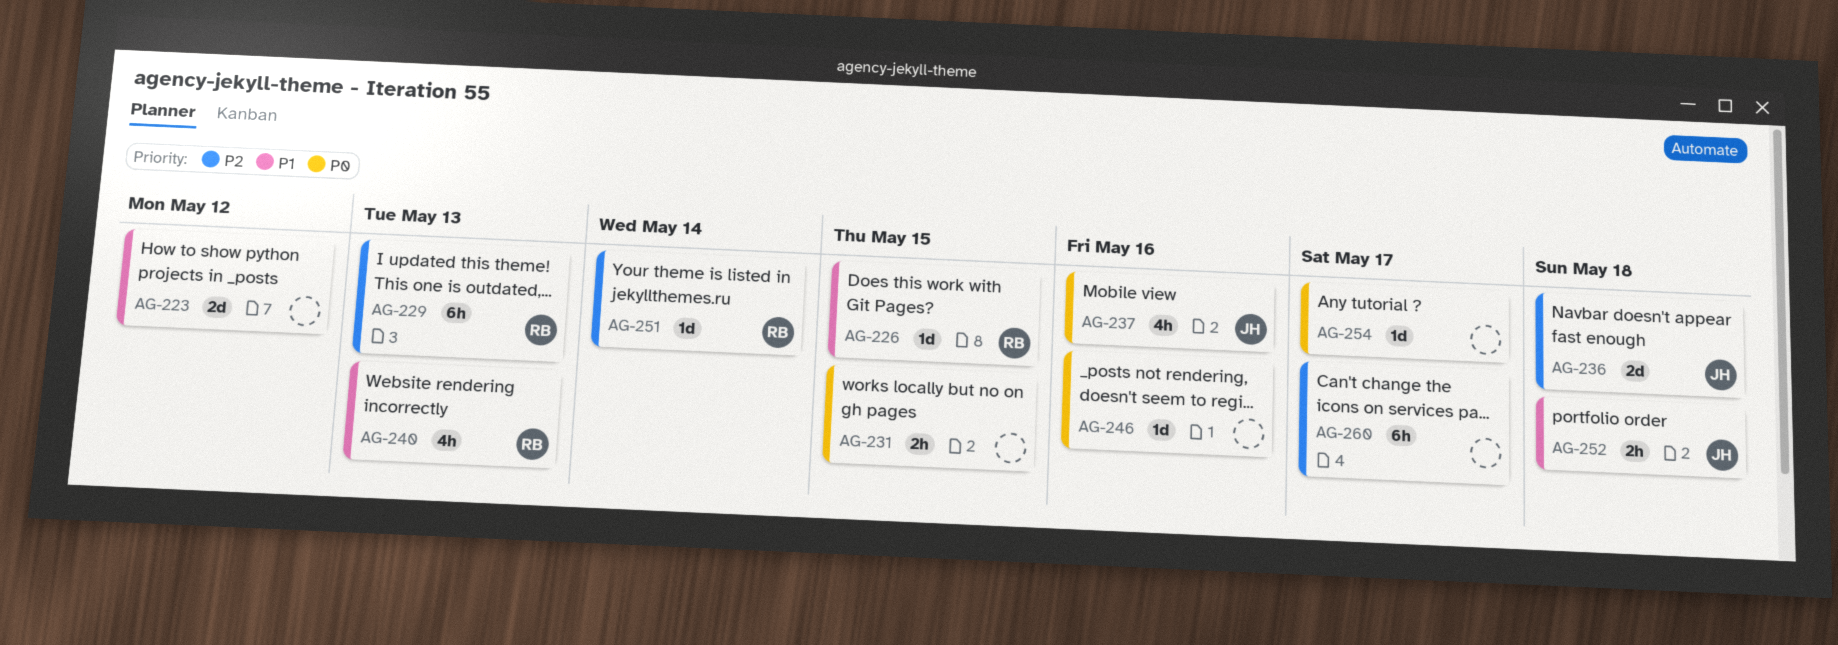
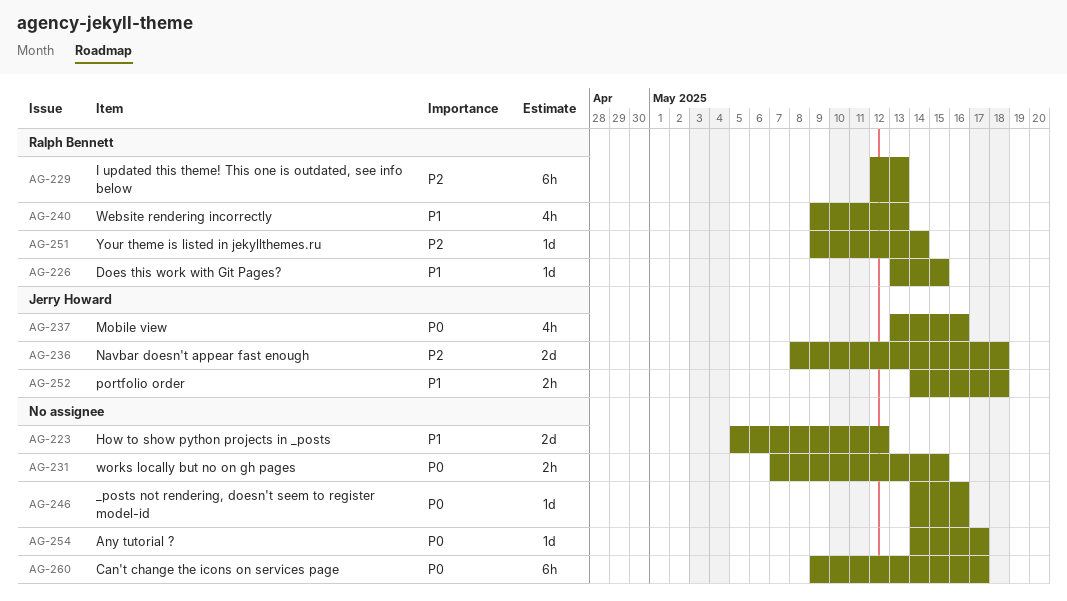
AG-260, priority: P2 -> P0

